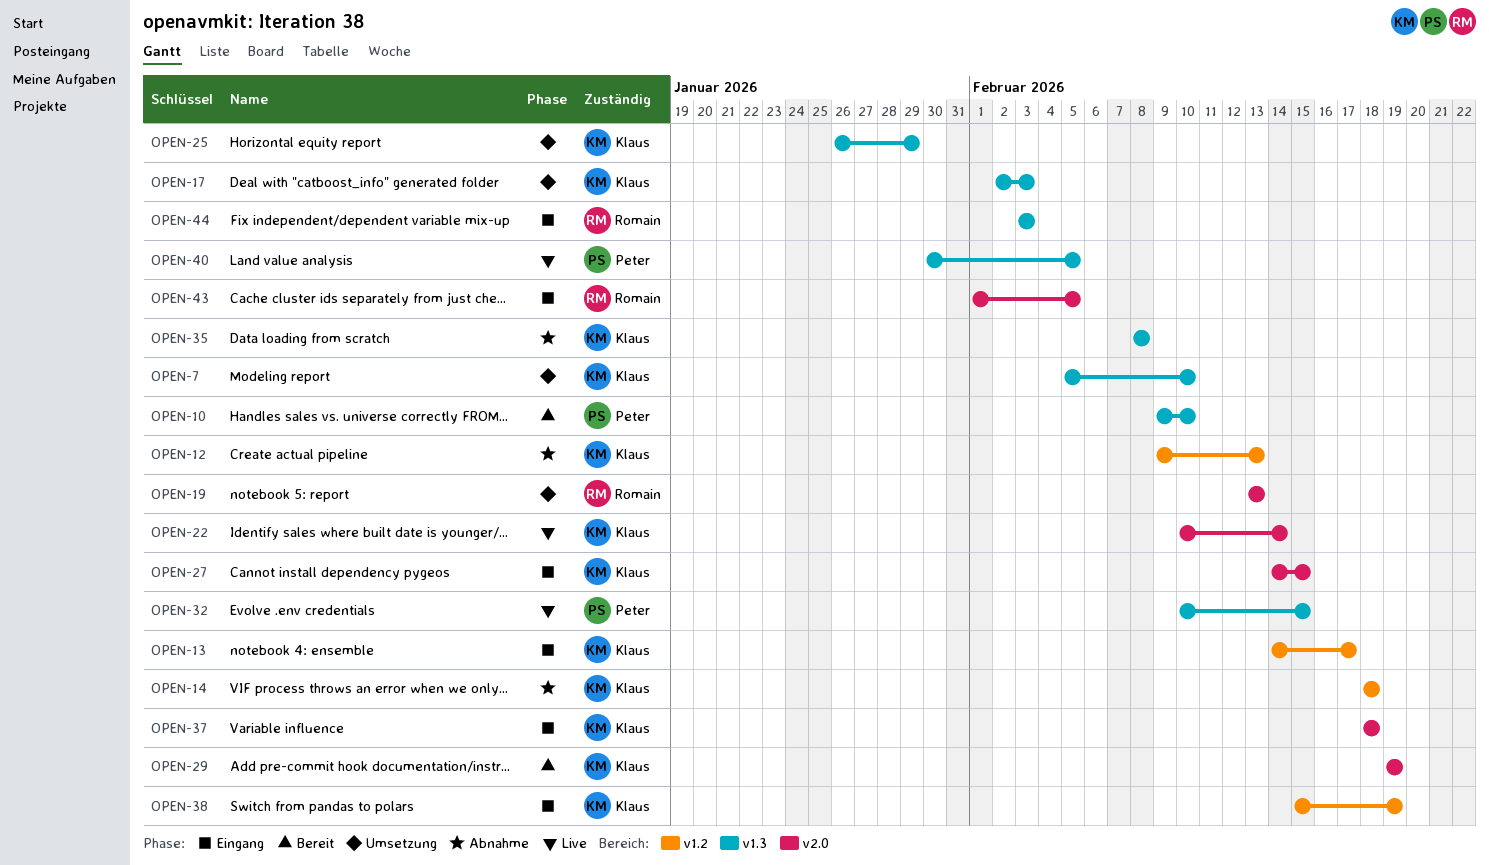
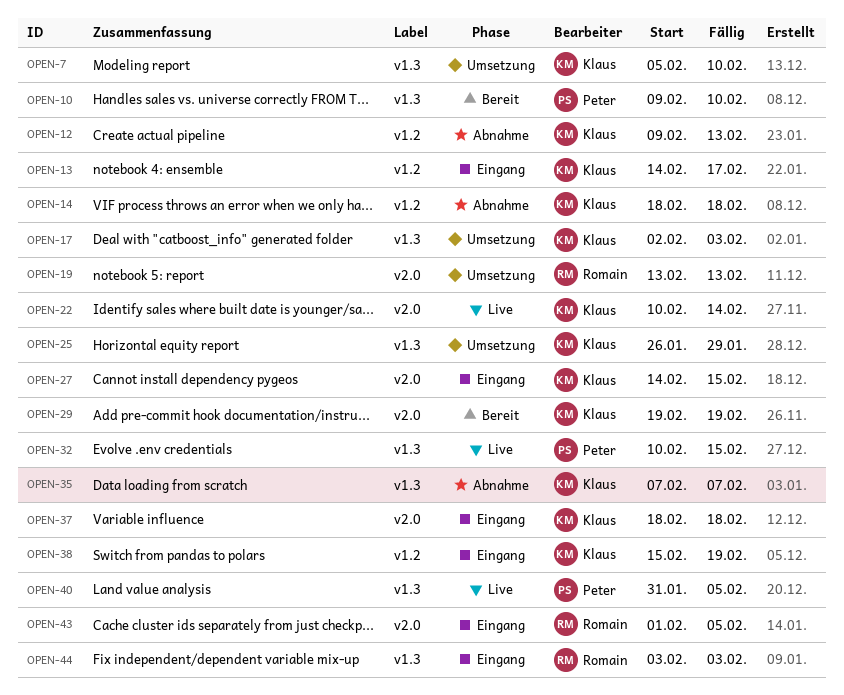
OPEN-35, start: Feb 8 -> Feb 7
OPEN-35, due: Feb 8 -> Feb 7
OPEN-40, start: Jan 30 -> Jan 31

